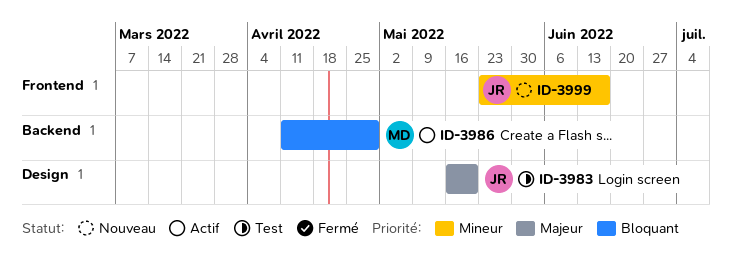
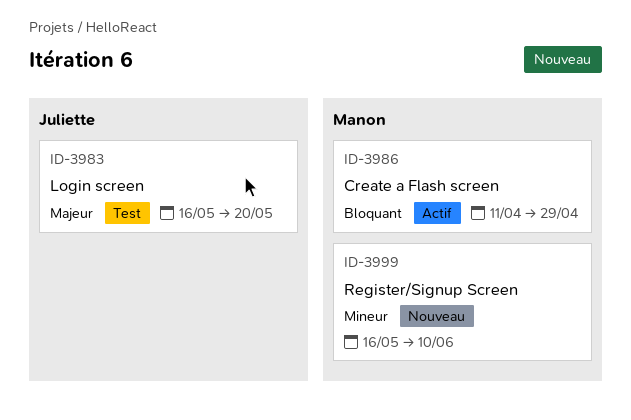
ID-3999, owner: Juliette -> Manon
ID-3999, start: May 23 -> May 16
ID-3999, due: Jun 17 -> Jun 10

